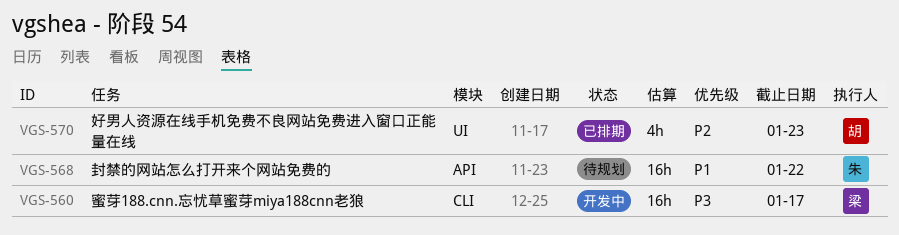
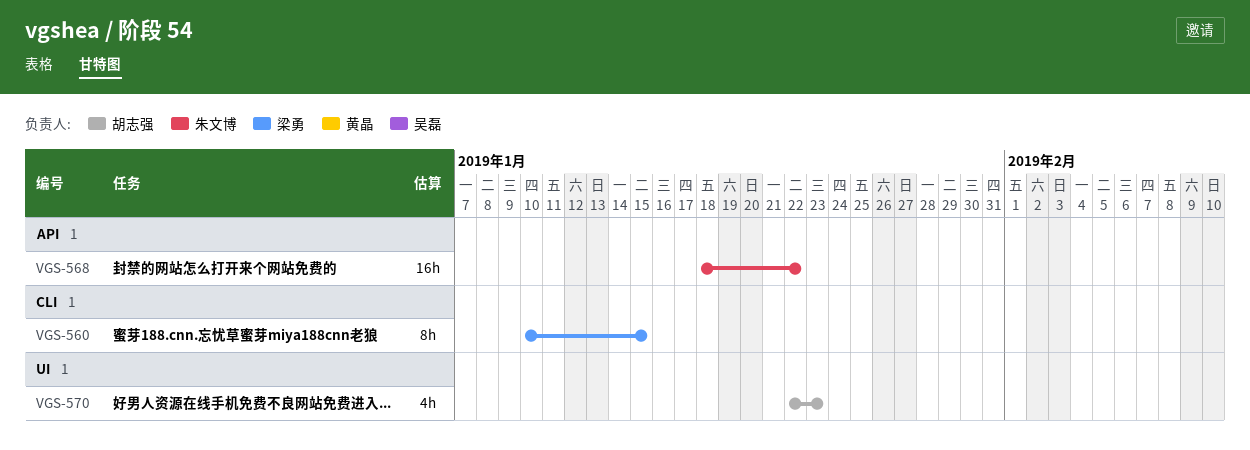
VGS-560, estimate: 16h -> 8h
VGS-560, due: Jan 17 -> Jan 15

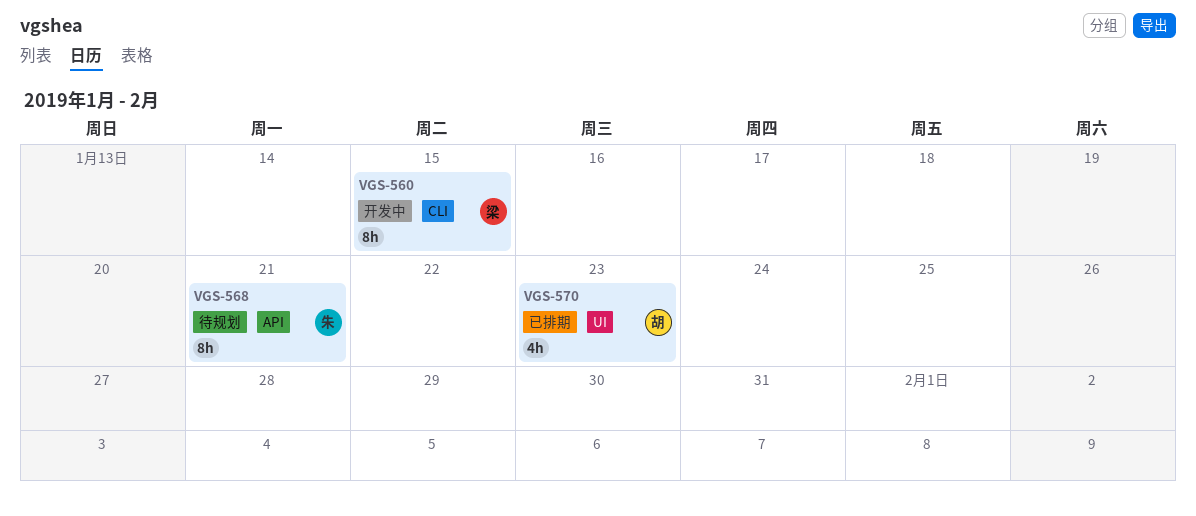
VGS-568, estimate: 16h -> 8h
VGS-568, due: Jan 22 -> Jan 21

